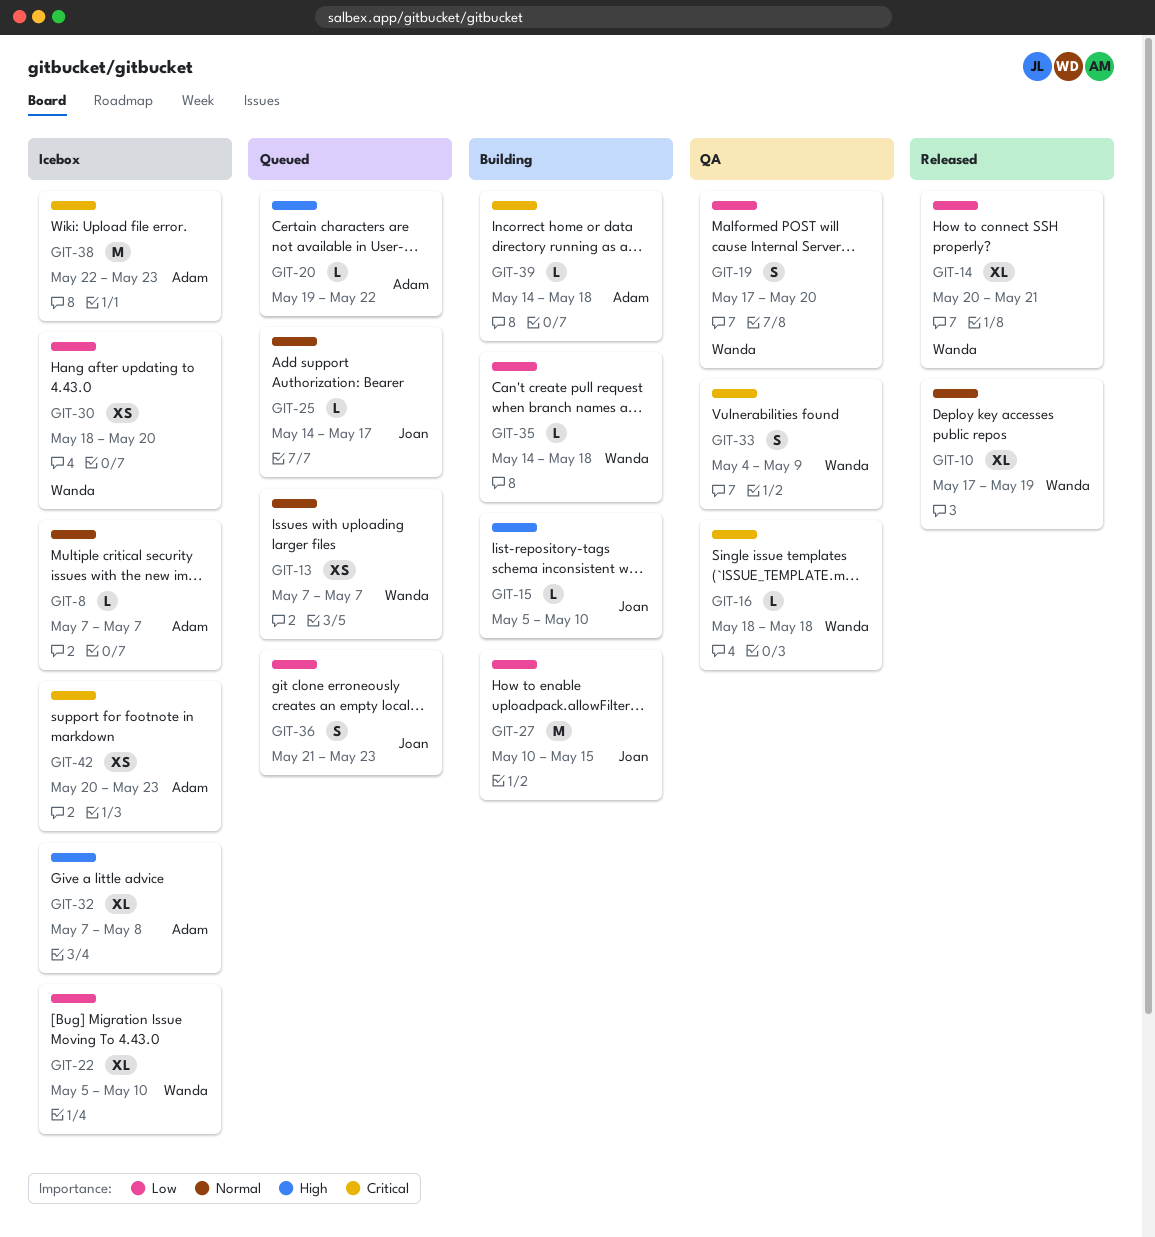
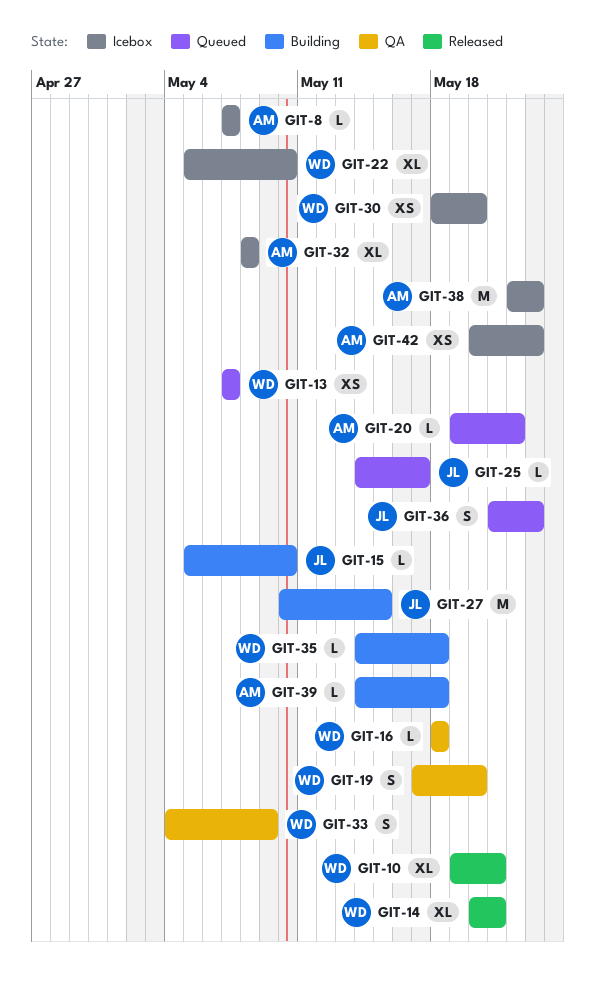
GIT-10, start: May 17 -> May 19
GIT-10, due: May 19 -> May 21
GIT-32, start: May 7 -> May 8

